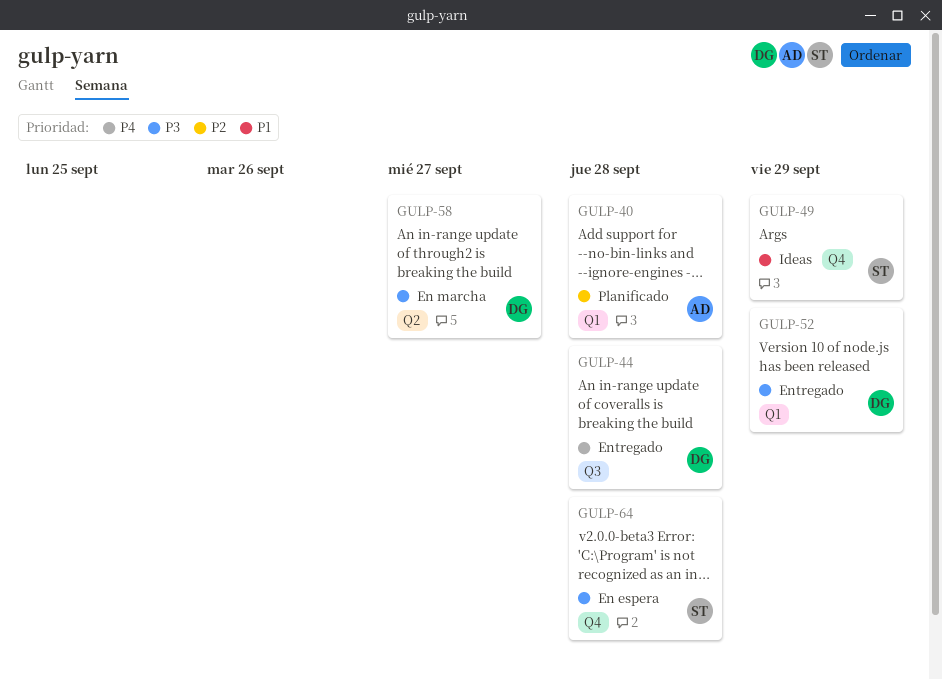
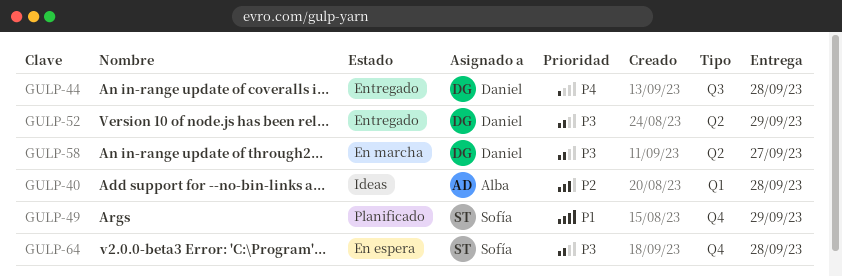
GULP-40, status: Planificado -> Ideas
GULP-49, status: Ideas -> Planificado
GULP-52, label: Q1 -> Q2

